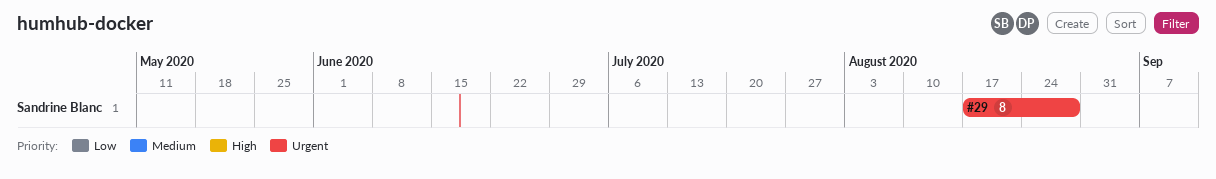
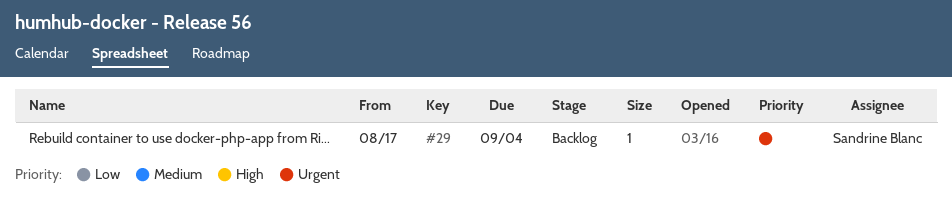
#29, estimate: 8 -> 1
#29, due: Aug 28 -> Sep 4

